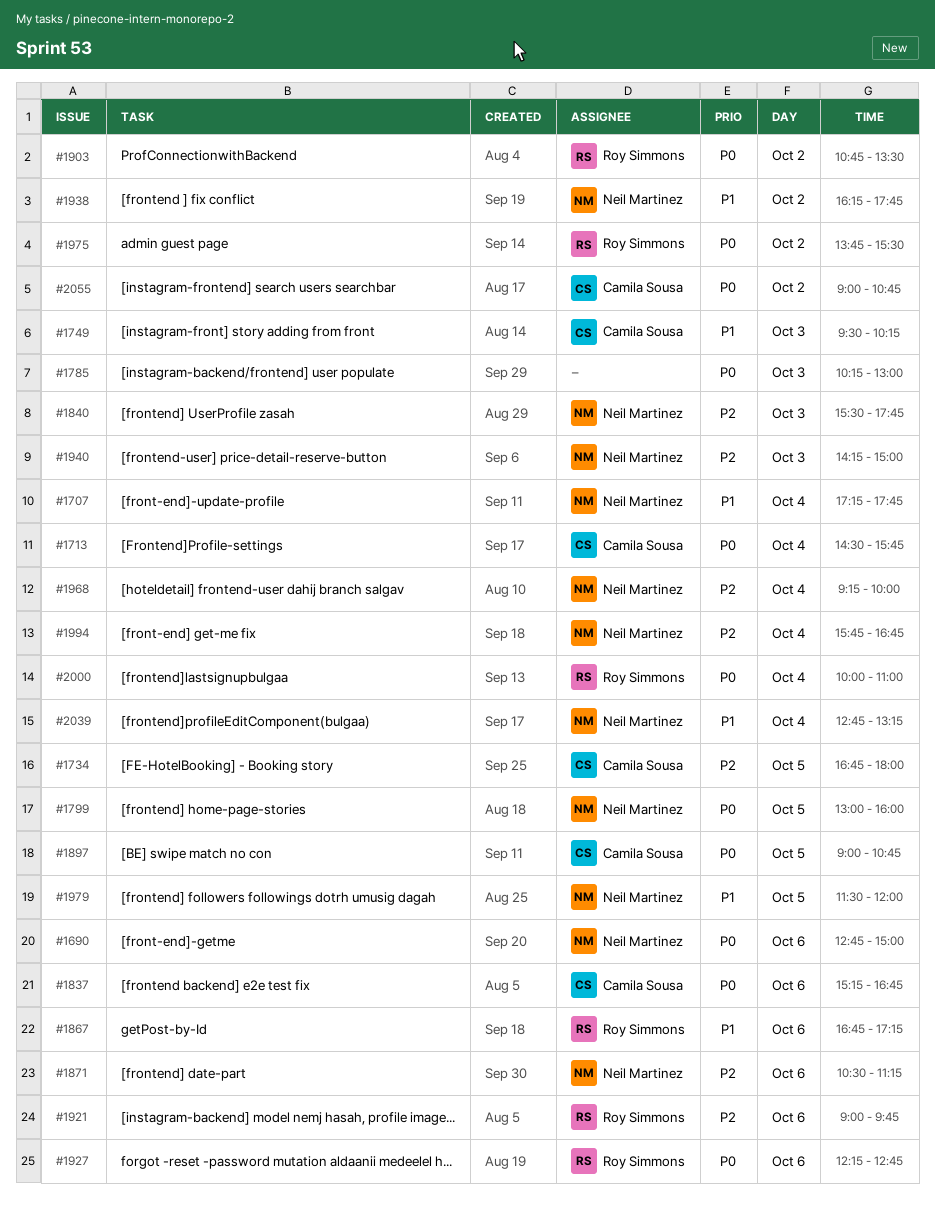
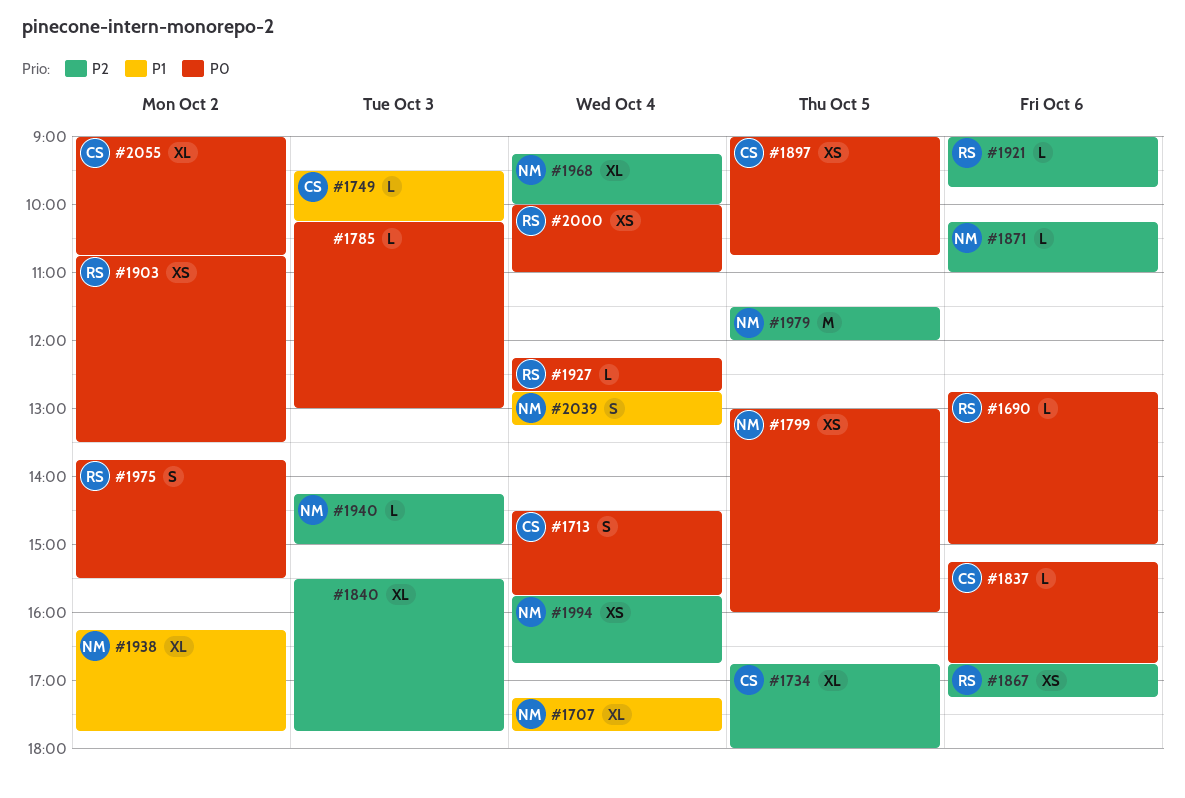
#1690, owner: Neil Martinez -> Roy Simmons
#1840, owner: Neil Martinez -> none
#1867, priority: P1 -> P2
#1871, begins: 10:30 -> 10:15
#1871, ends: 11:15 -> 11:00
#1927, day: Oct 6 -> Oct 4
#1979, priority: P1 -> P2

